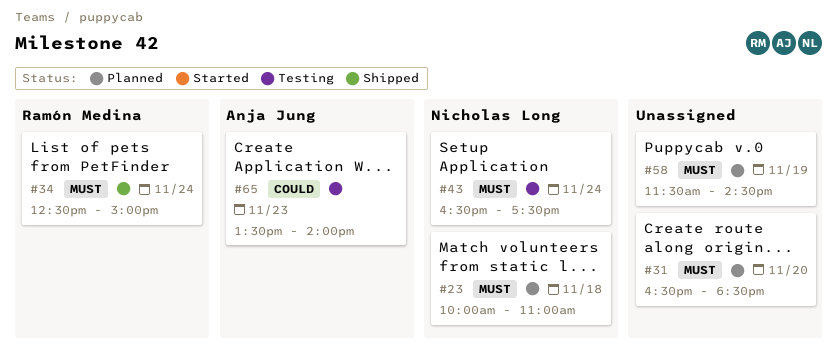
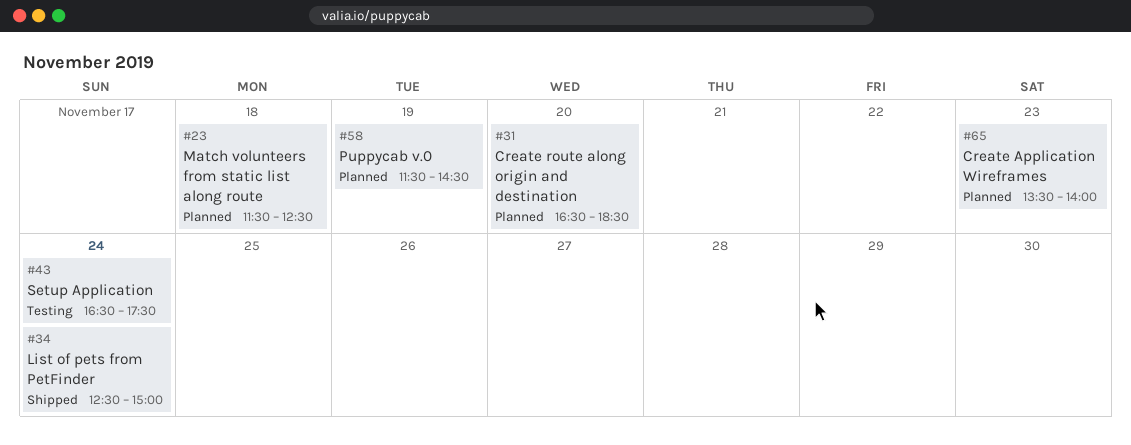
#23, begins: 10:00 -> 11:30
#23, ends: 11:00 -> 12:30
#65, status: Testing -> Planned

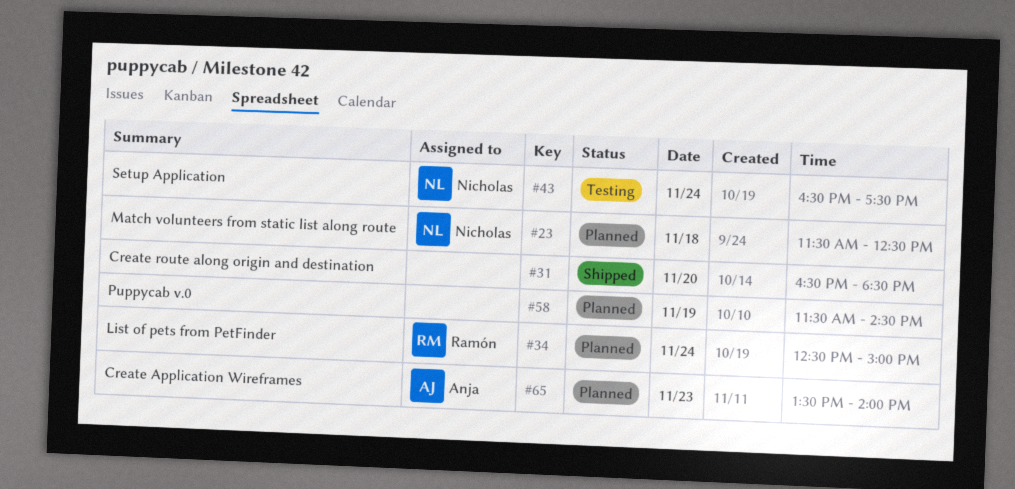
#31, status: Planned -> Shipped
#34, status: Shipped -> Planned

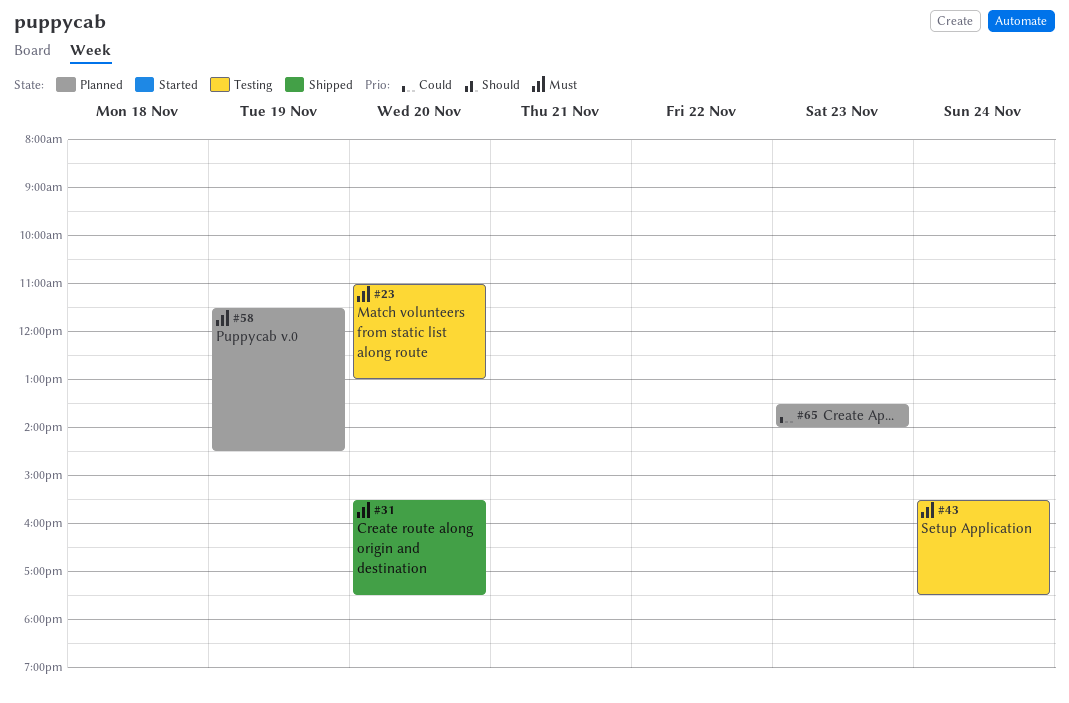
#23, status: Planned -> Testing
#23, day: Nov 18 -> Nov 20
#23, begins: 11:30 -> 11:00
#23, ends: 12:30 -> 13:00
#31, begins: 16:30 -> 15:30
#31, ends: 18:30 -> 17:30
#34: present -> none
#43, begins: 16:30 -> 15:30

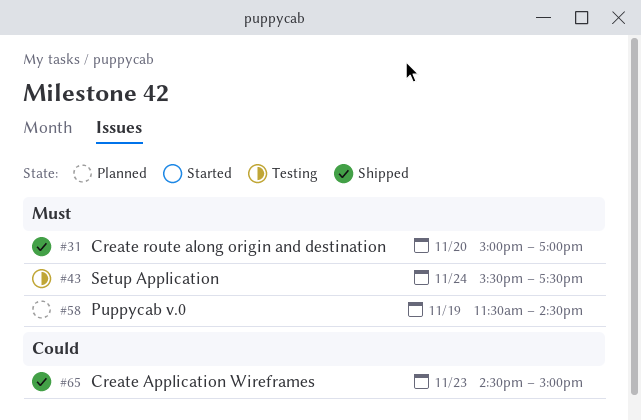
#23: present -> none
#31, begins: 15:30 -> 15:00
#31, ends: 17:30 -> 17:00
#65, status: Planned -> Shipped
#65, begins: 13:30 -> 14:30
#65, ends: 14:00 -> 15:00

